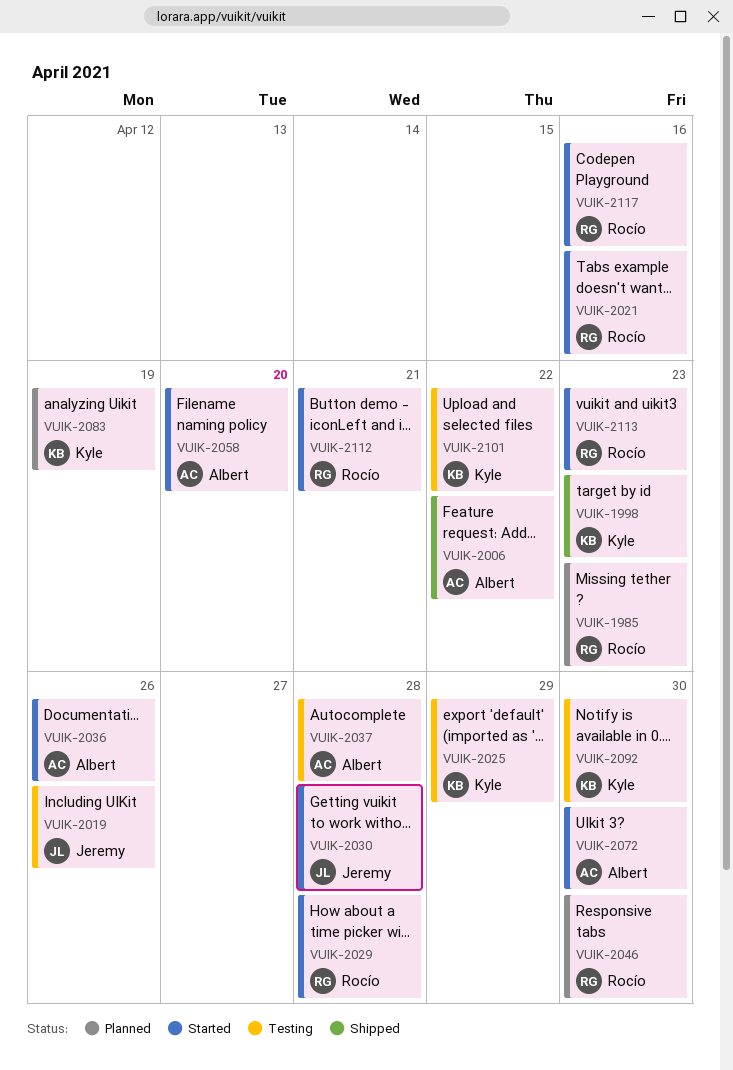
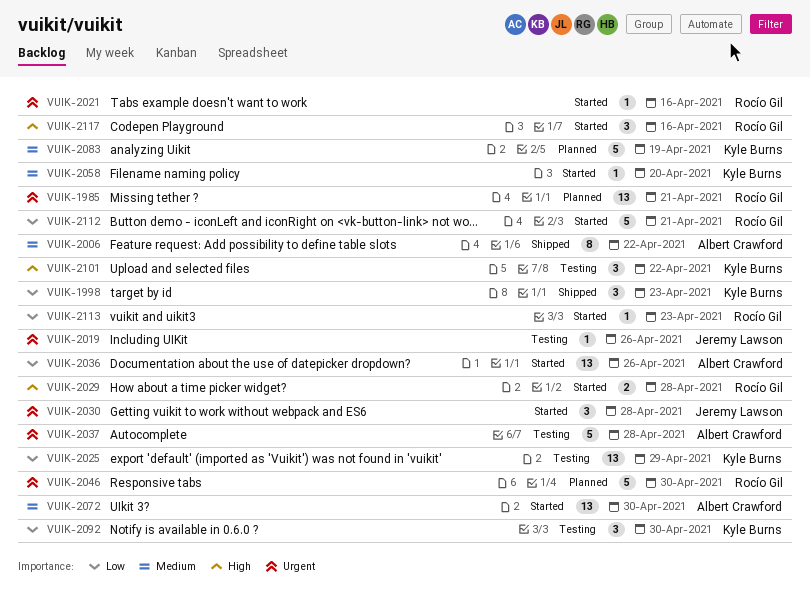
VUIK-1985, due: Apr 23 -> Apr 21
VUIK-2058, owner: Albert Crawford -> Kyle Burns

